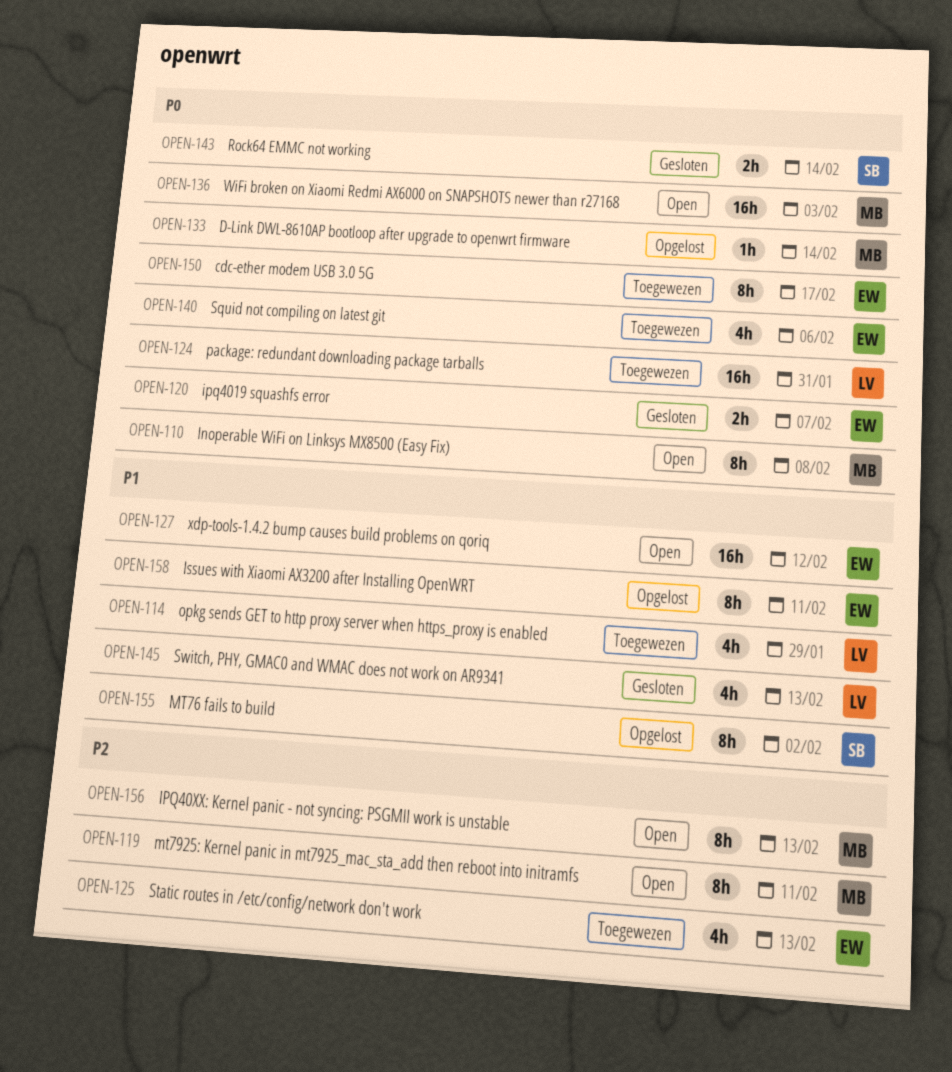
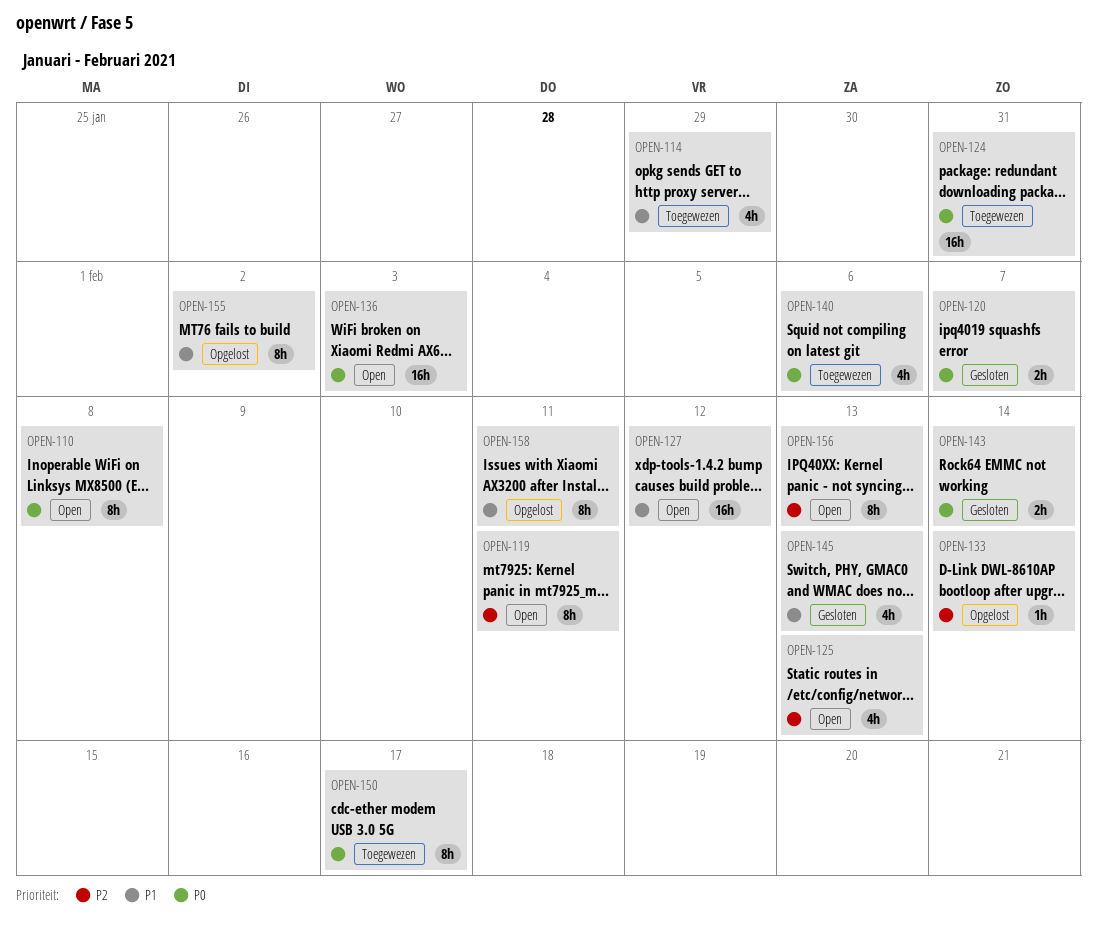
OPEN-125, status: Toegewezen -> Open
OPEN-133, priority: P0 -> P2

